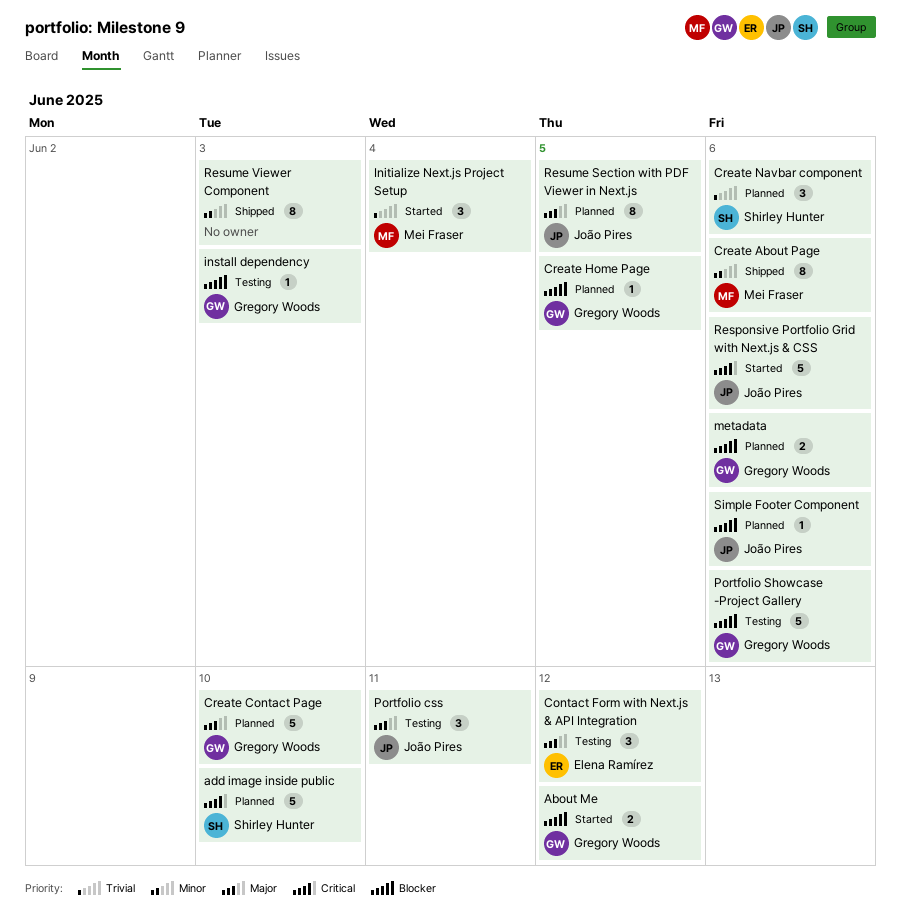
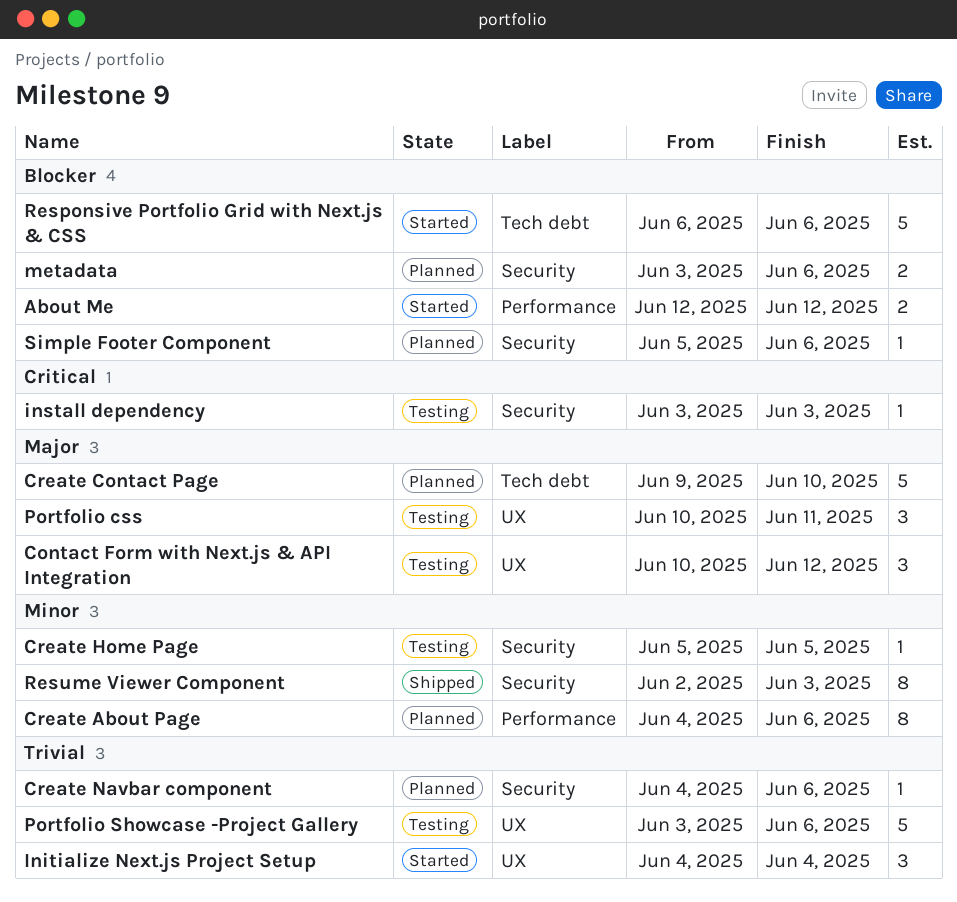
add image inside public: present -> none
Create About Page, status: Shipped -> Planned
Create Home Page, status: Planned -> Testing
Create Home Page, priority: Blocker -> Minor
Create Navbar component, estimate: 3 -> 1
install dependency, priority: Blocker -> Critical
Portfolio Showcase -Project Gallery, priority: Blocker -> Trivial
Responsive Portfolio Grid with Next.js & CSS, priority: Critical -> Blocker
Resume Section with PDF Viewer in Next.js: present -> none

